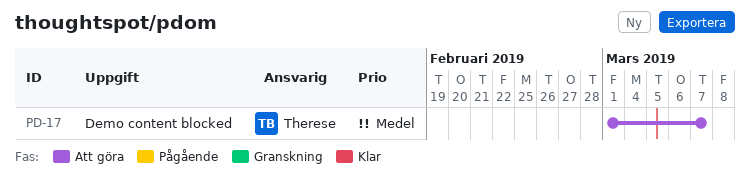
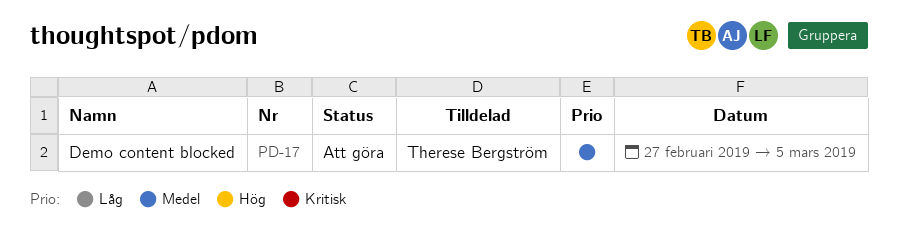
PD-17, start: Mar 1 -> Feb 27
PD-17, due: Mar 7 -> Mar 5

